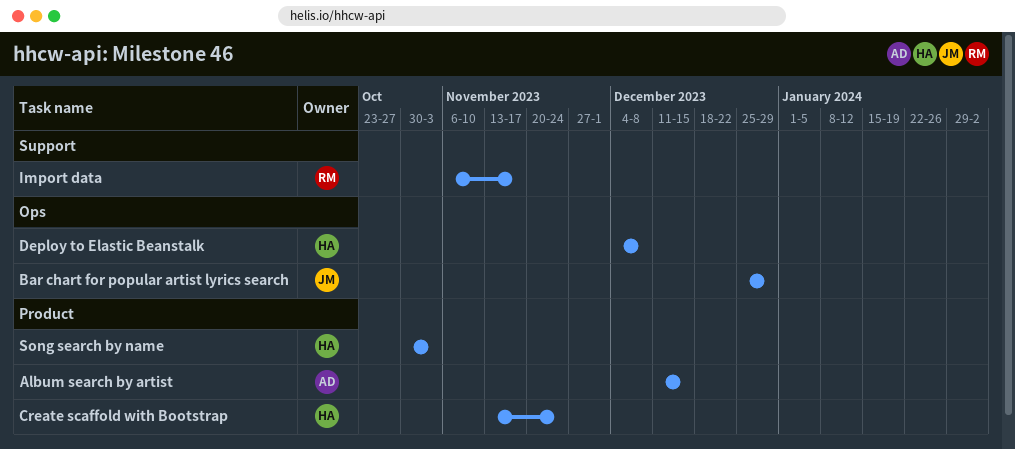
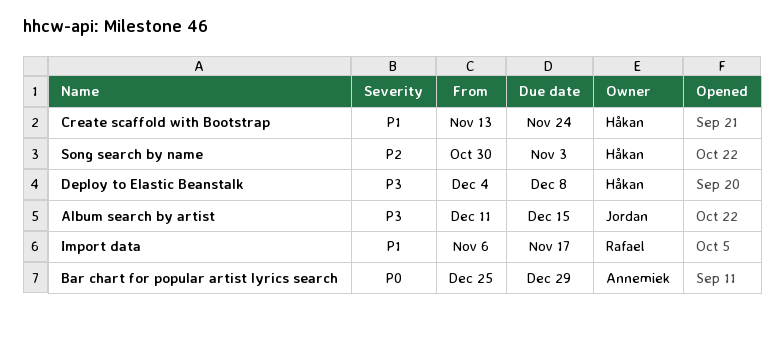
Album search by artist, owner: Annemiek -> Jordan
Bar chart for popular artist lyrics search, owner: Jordan -> Annemiek

